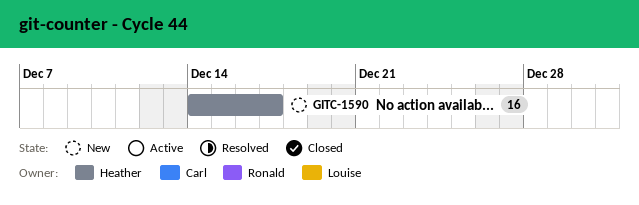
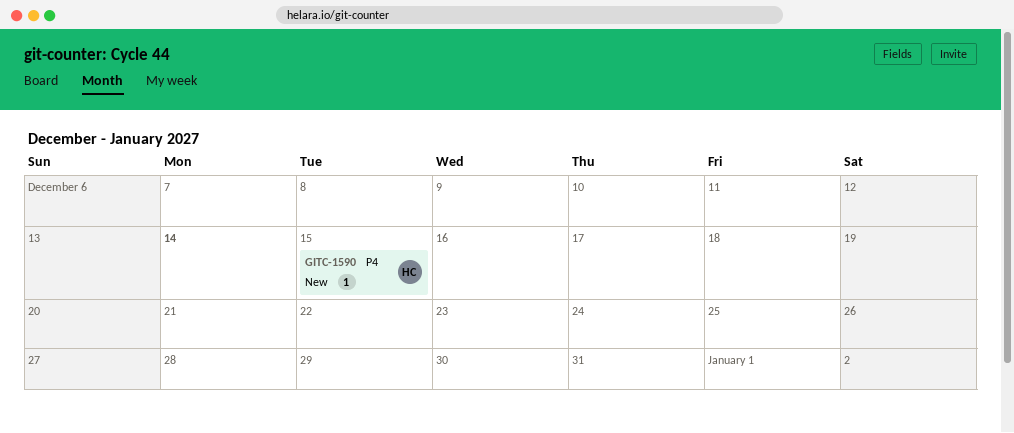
GITC-1590, estimate: 16 -> 1
GITC-1590, due: Dec 17 -> Dec 15

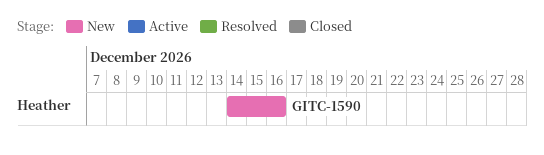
GITC-1590, due: Dec 15 -> Dec 16

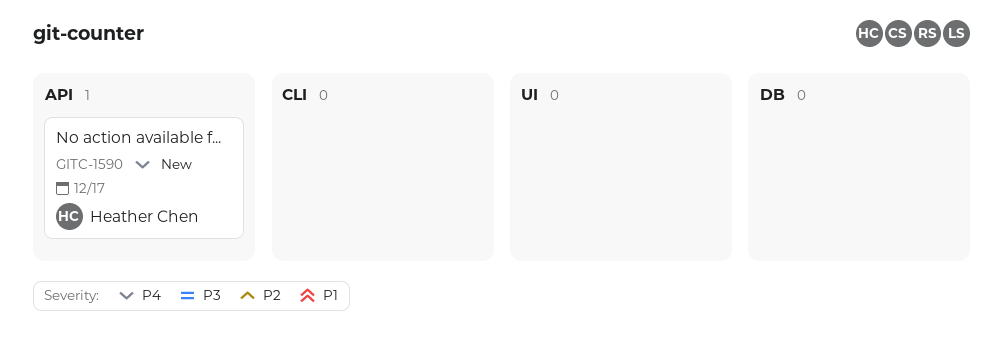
GITC-1590, due: Dec 16 -> Dec 17

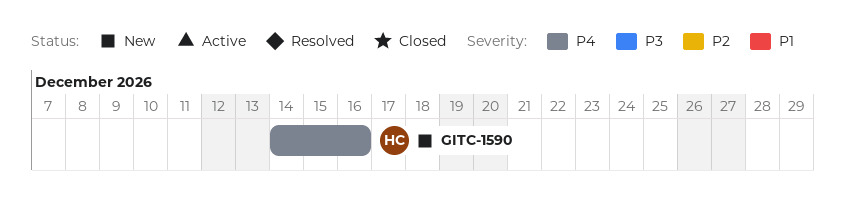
GITC-1590, due: Dec 17 -> Dec 16

